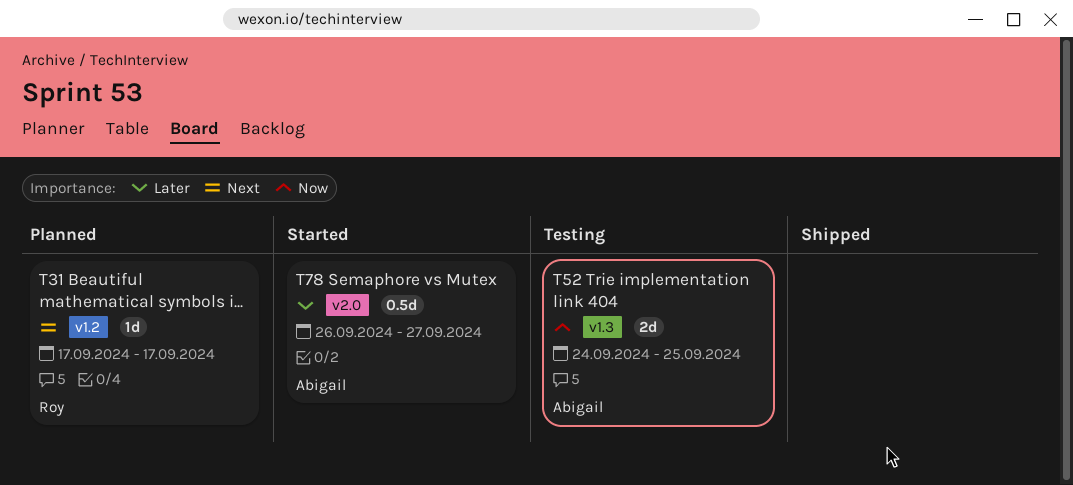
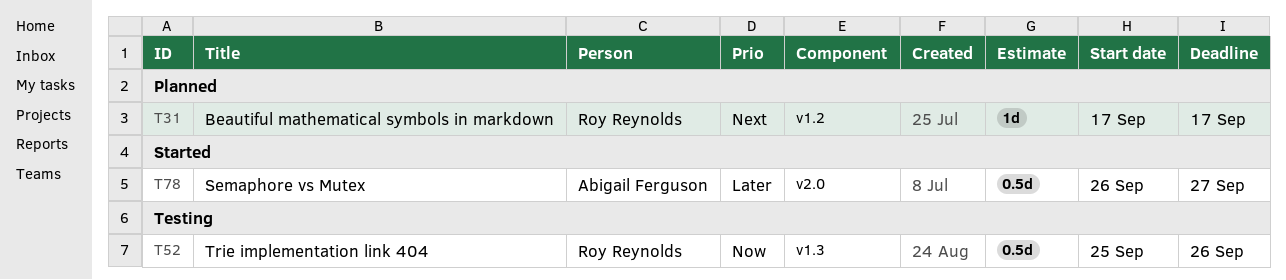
T52, owner: Abigail Ferguson -> Roy Reynolds
T52, estimate: 2d -> 0.5d
T52, start: Sep 24 -> Sep 25
T52, due: Sep 25 -> Sep 26

